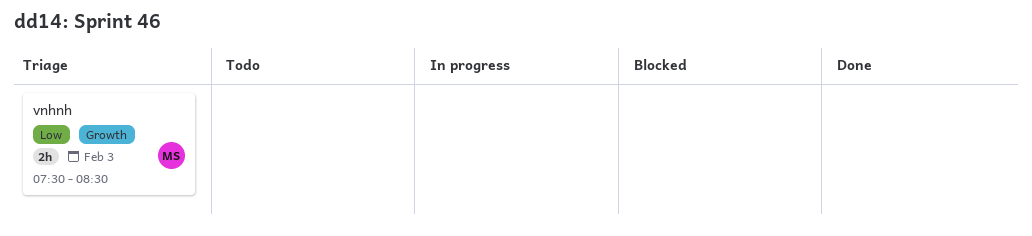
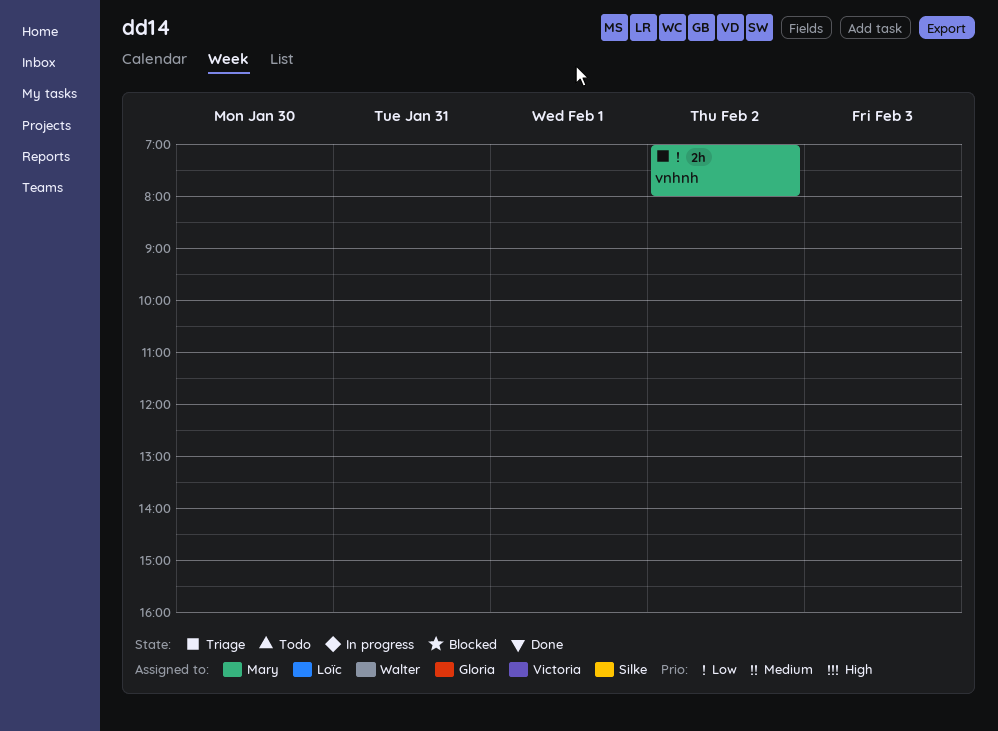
vnhnh, day: Feb 3 -> Feb 2
vnhnh, begins: 07:30 -> 07:00
vnhnh, ends: 08:30 -> 08:00

